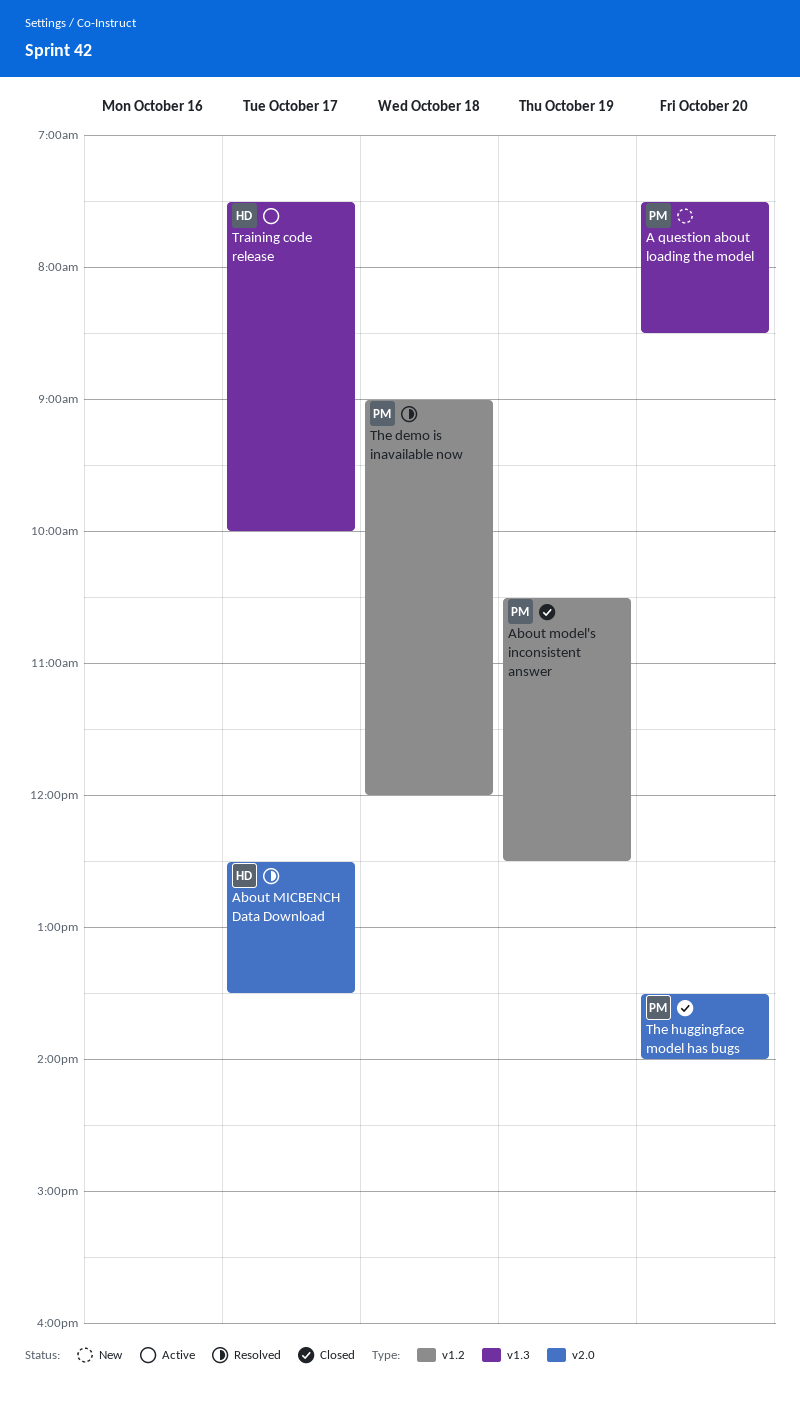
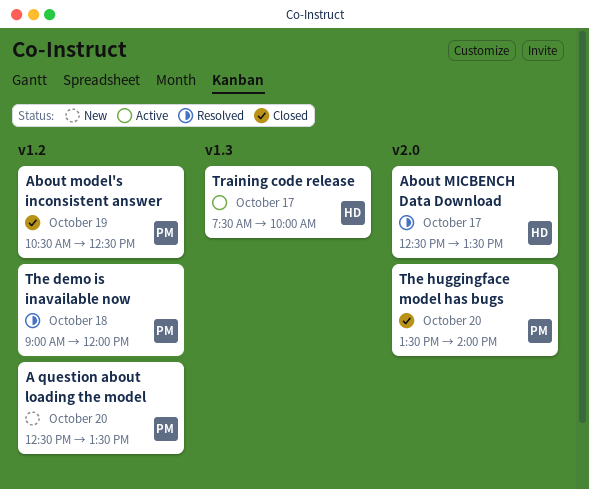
A question about loading the model, label: v1.3 -> v1.2
A question about loading the model, begins: 07:30 -> 12:30
A question about loading the model, ends: 08:30 -> 13:30

